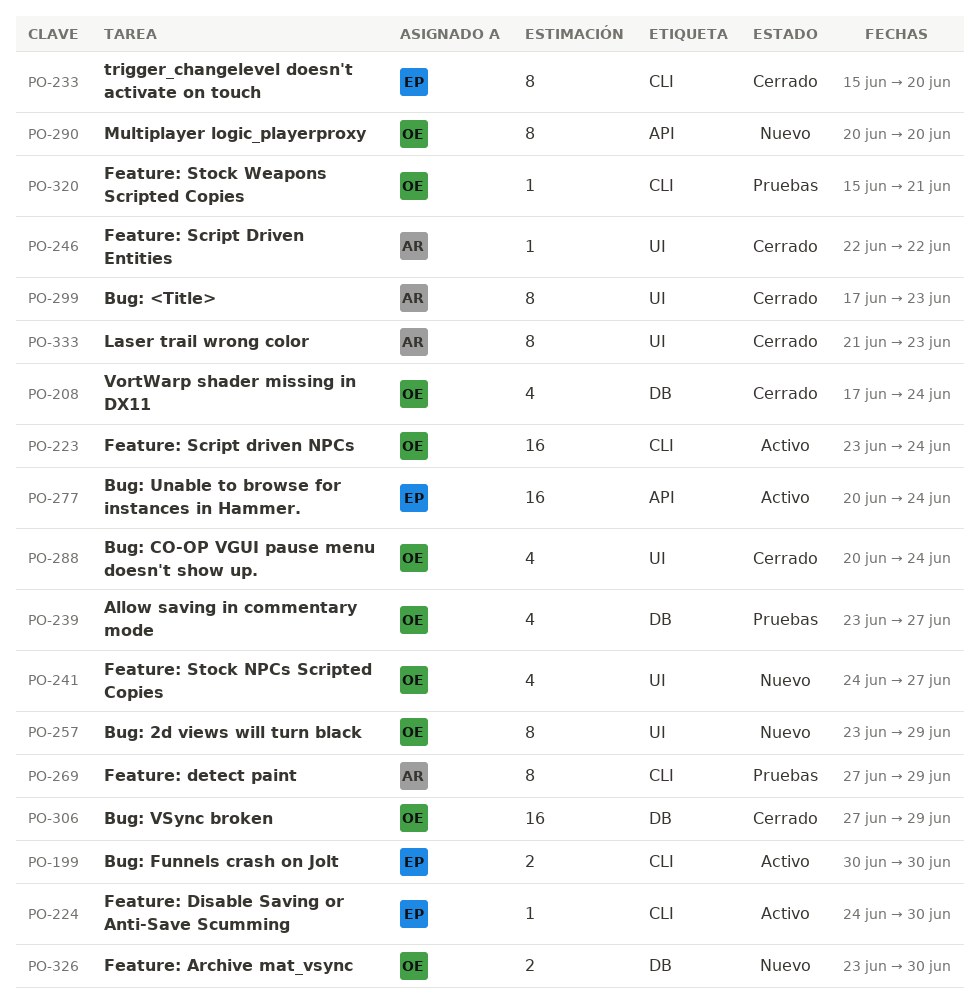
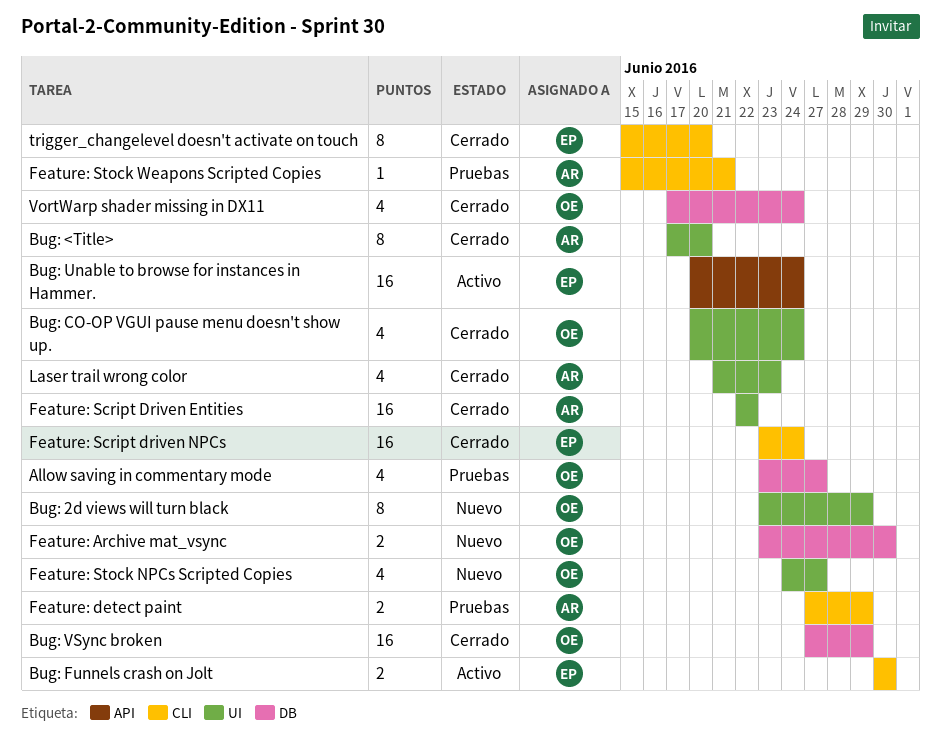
Bug: <Title>, due: Jun 23 -> Jun 20
Feature: detect paint, estimate: 8 -> 2
Feature: Disable Saving or Anti-Save Scumming: present -> none
Feature: Script Driven Entities, estimate: 1 -> 16
Feature: Script driven NPCs, status: Activo -> Cerrado
Feature: Script driven NPCs, owner: OE -> EP
Feature: Stock Weapons Scripted Copies, owner: OE -> AR
Laser trail wrong color, estimate: 8 -> 4
Multiplayer logic_playerproxy: present -> none

